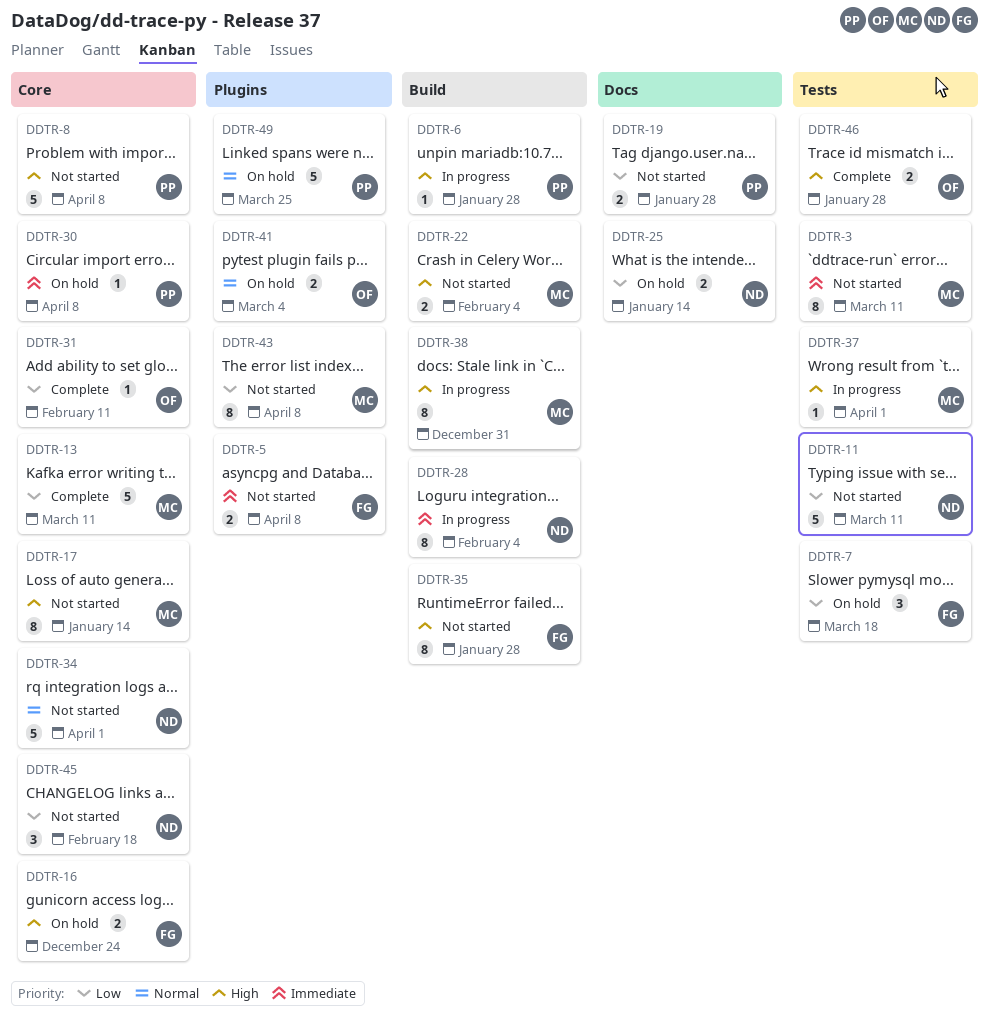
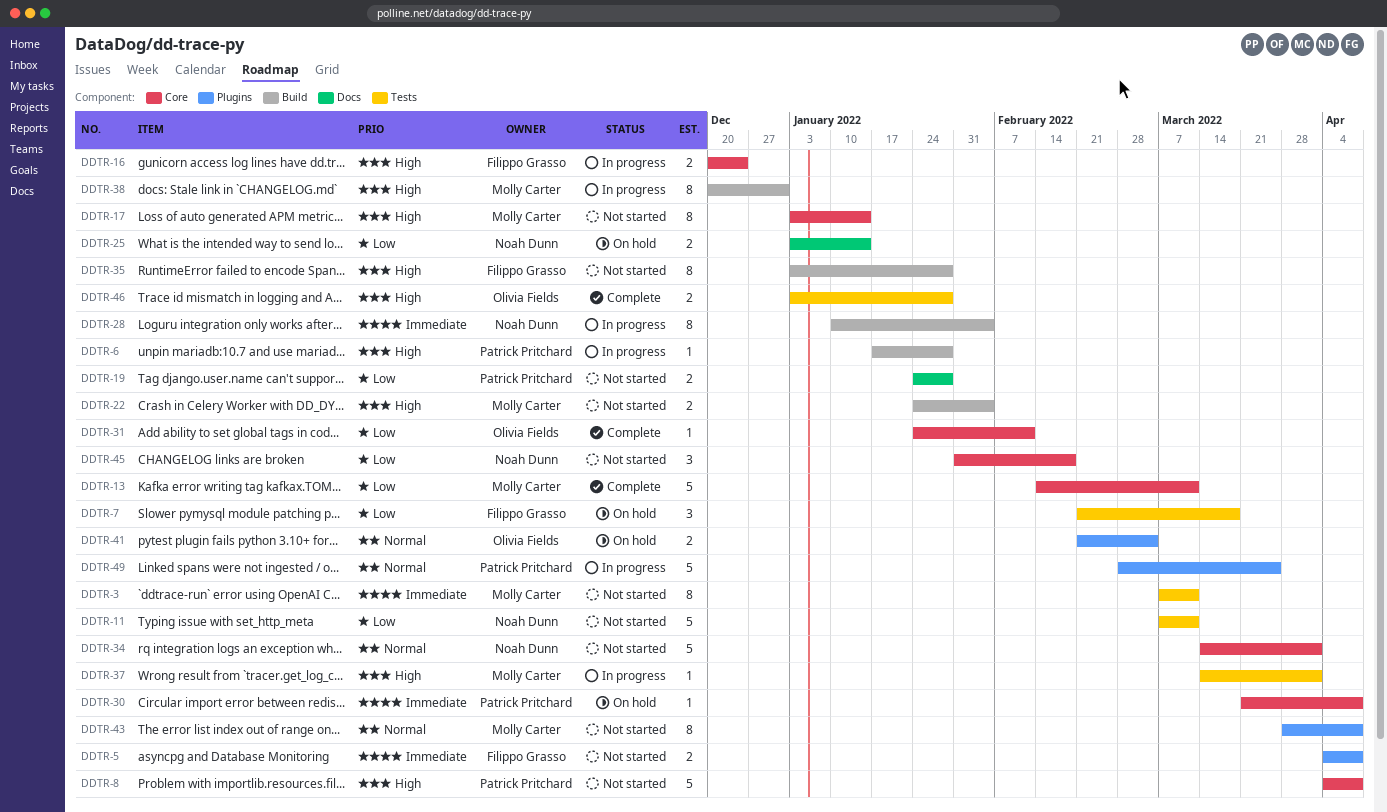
DDTR-16, status: On hold -> In progress
DDTR-43, priority: Low -> Normal
DDTR-49, status: On hold -> In progress

